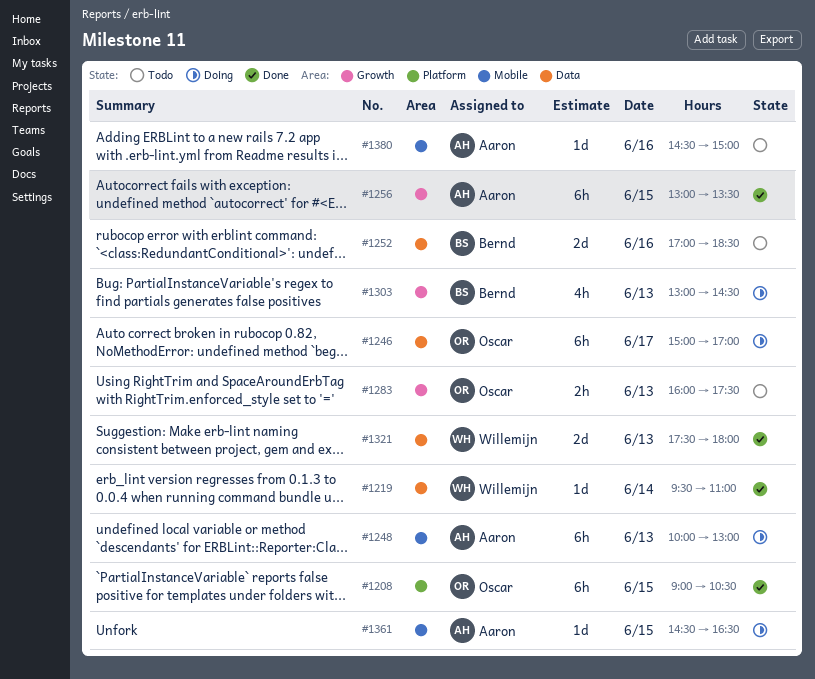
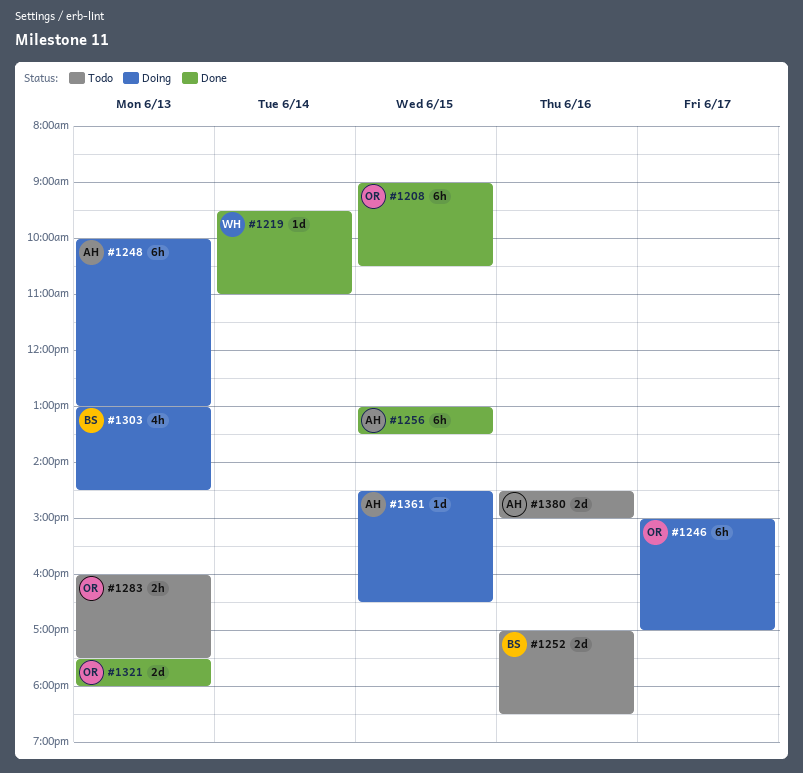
#1321, owner: Willemijn -> Oscar
#1380, estimate: 1d -> 2d

